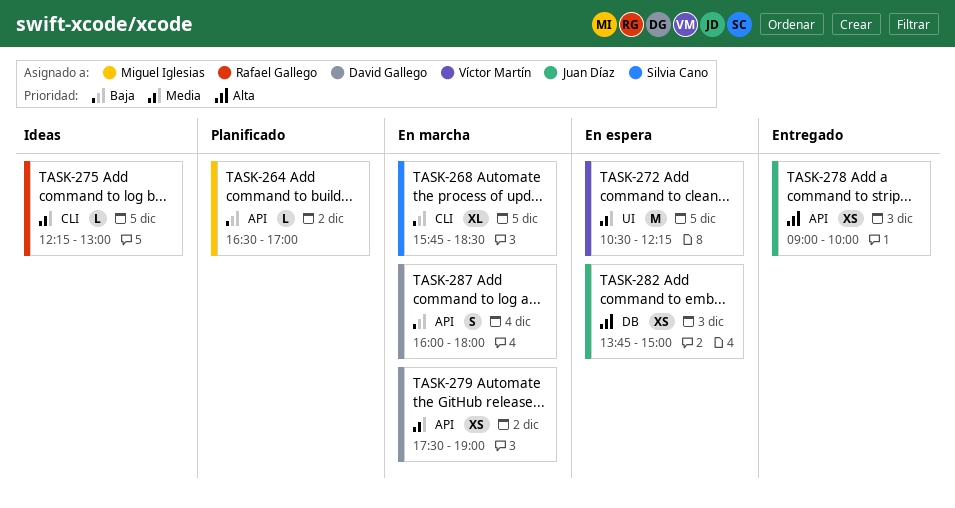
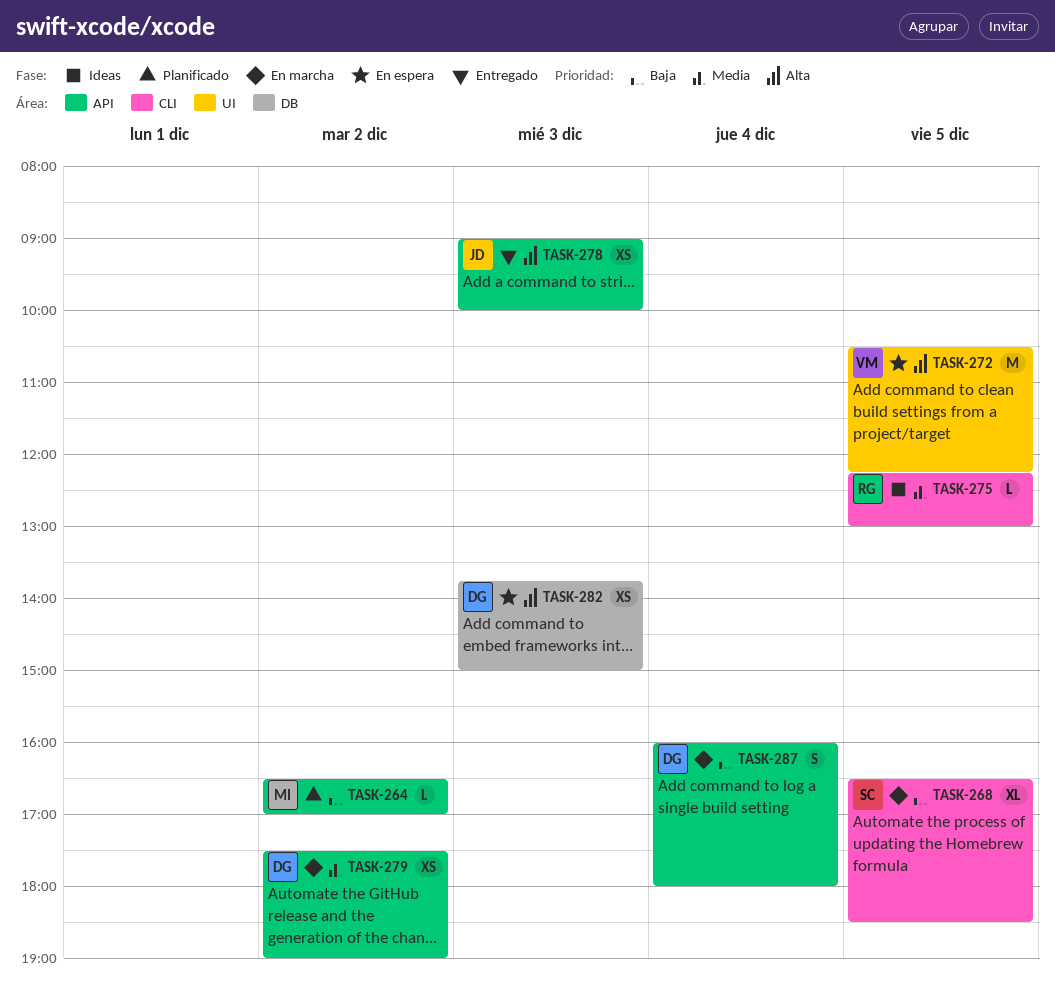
TASK-268, begins: 15:45 -> 16:30
TASK-272, priority: Media -> Alta
TASK-282, owner: Juan Díaz -> David Gallego

